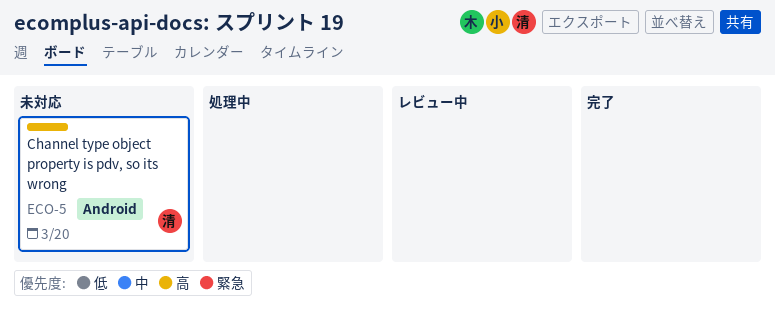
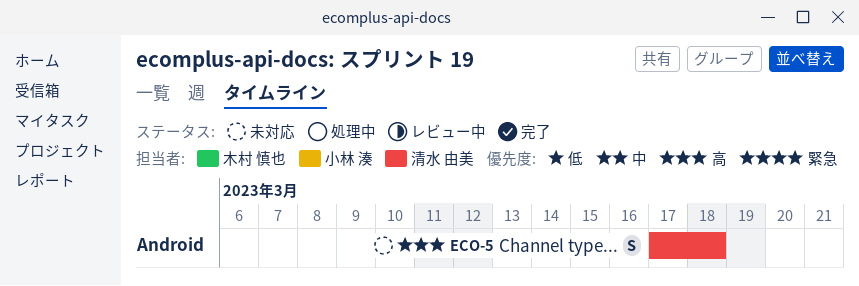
ECO-5, due: Mar 20 -> Mar 18

